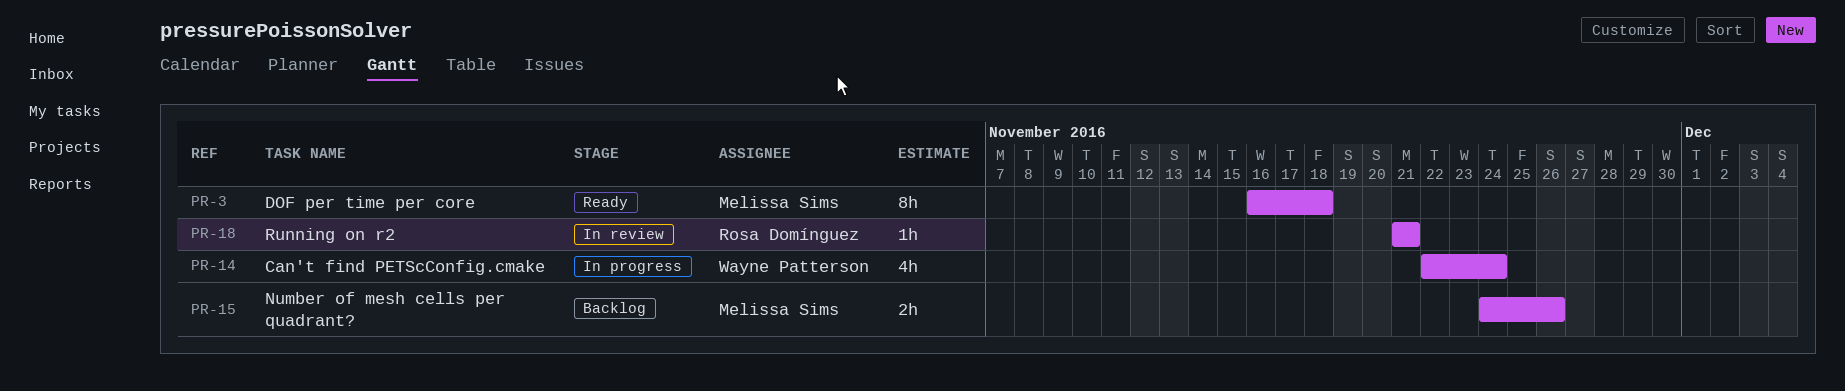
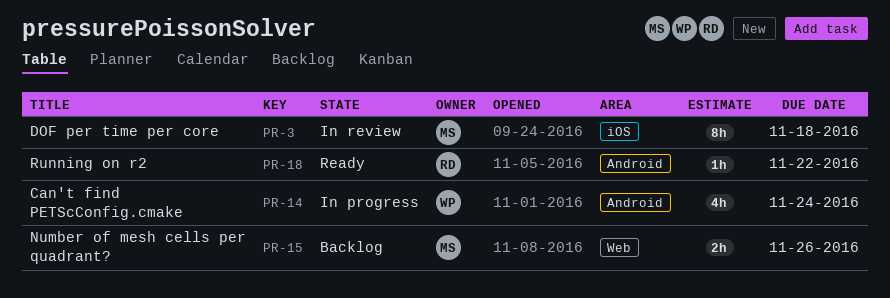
PR-3, status: Ready -> In review
PR-18, status: In review -> Ready
PR-18, due: Nov 21 -> Nov 22

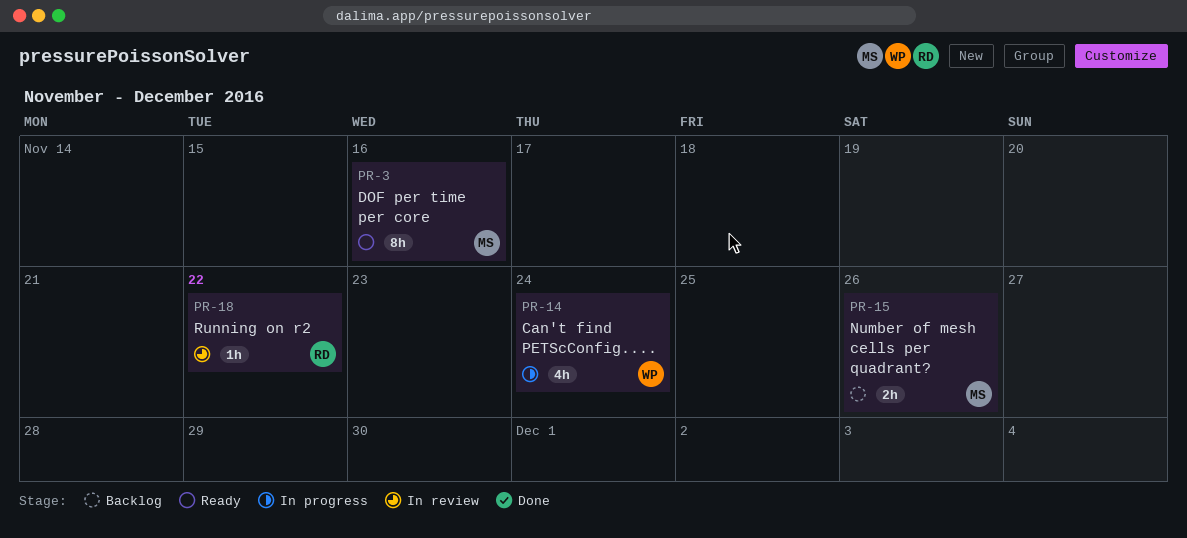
PR-3, status: In review -> Ready
PR-3, due: Nov 18 -> Nov 16
PR-18, status: Ready -> In review

